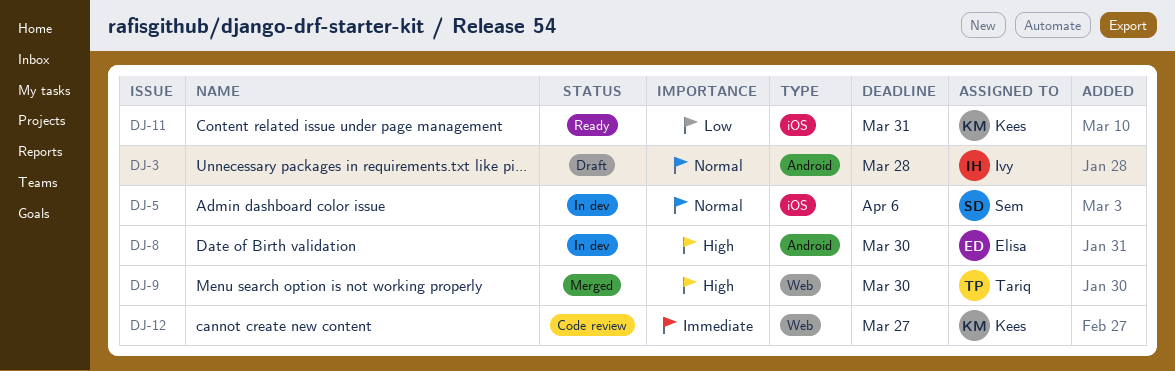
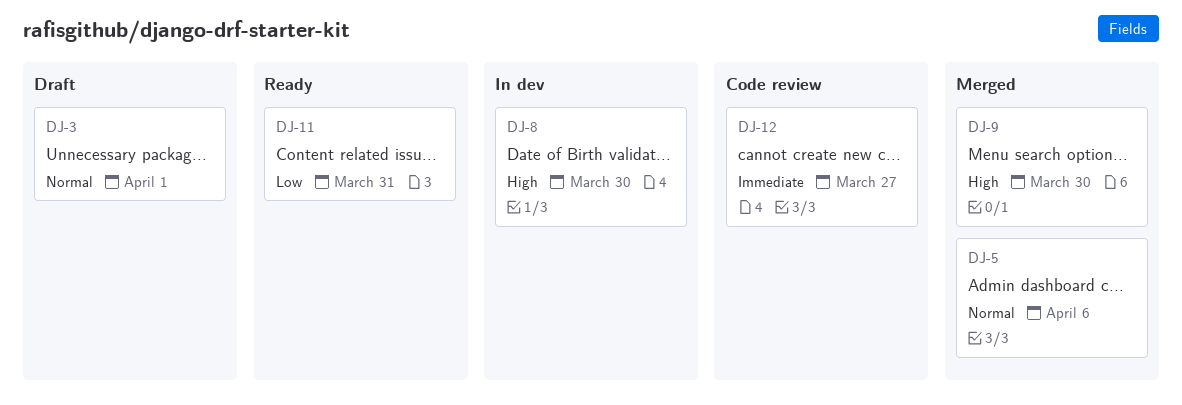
DJ-3, due: Mar 28 -> Apr 1
DJ-5, status: In dev -> Merged

